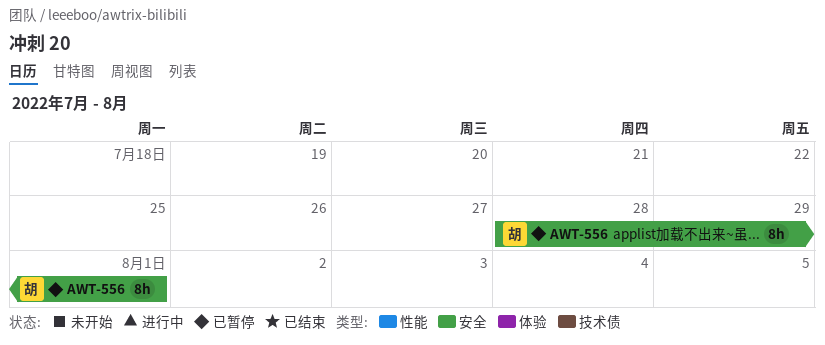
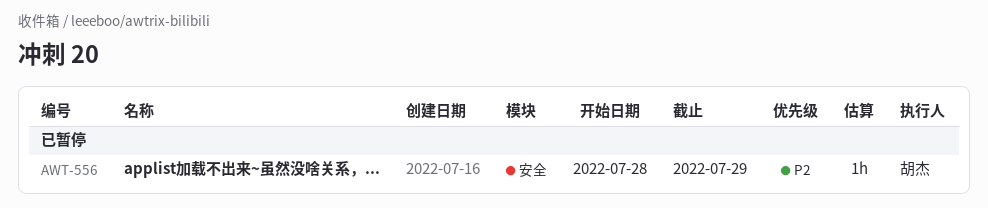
AWT-556, estimate: 8h -> 1h
AWT-556, due: Aug 1 -> Jul 29

